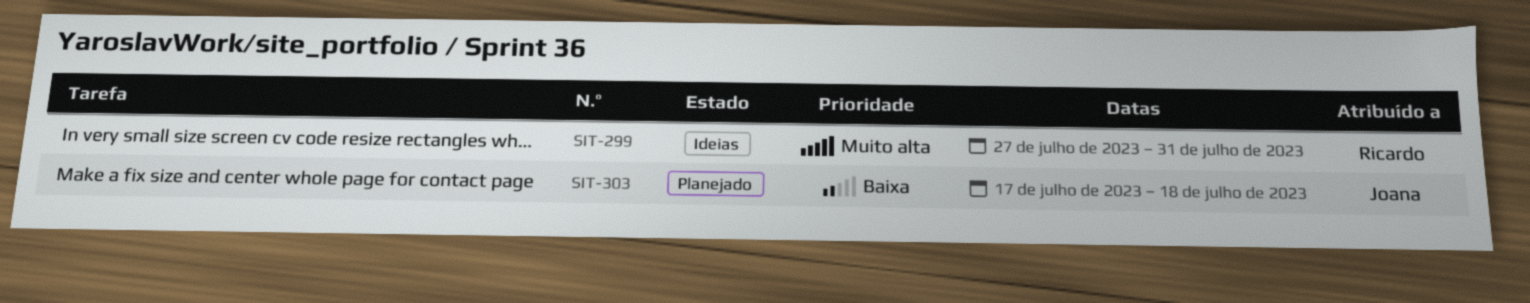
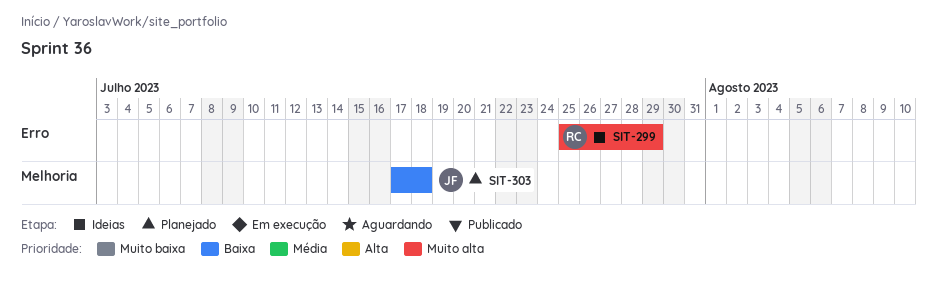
SIT-299, start: Jul 27 -> Jul 25
SIT-299, due: Jul 31 -> Jul 29

